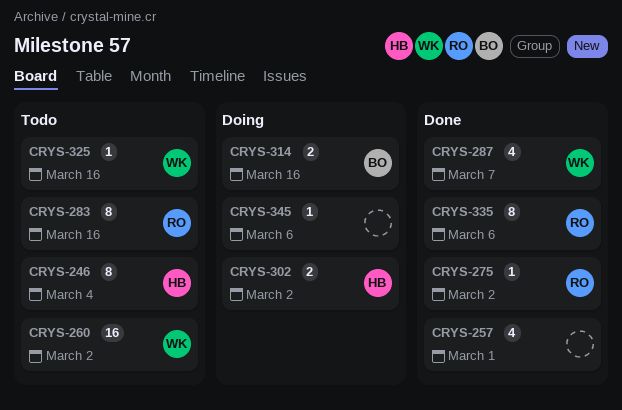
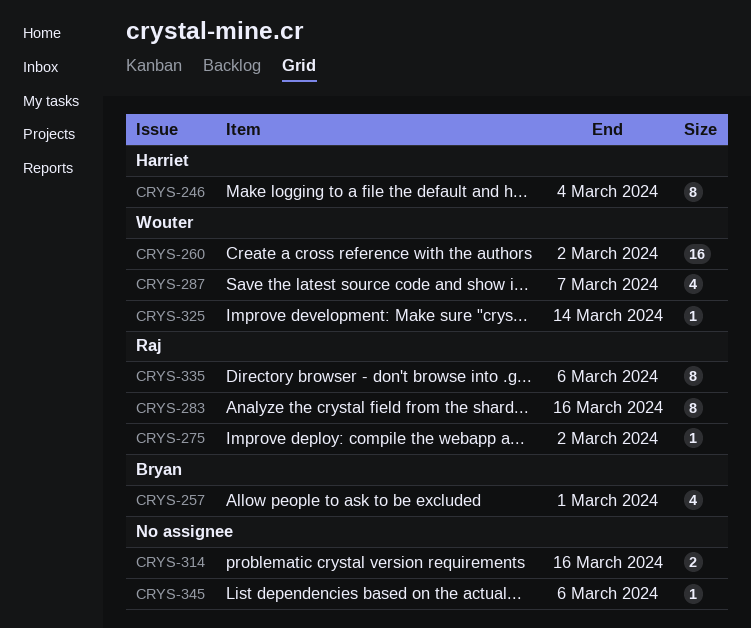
CRYS-257, owner: none -> Bryan
CRYS-302: present -> none
CRYS-314, owner: Bryan -> none
CRYS-325, due: Mar 16 -> Mar 14

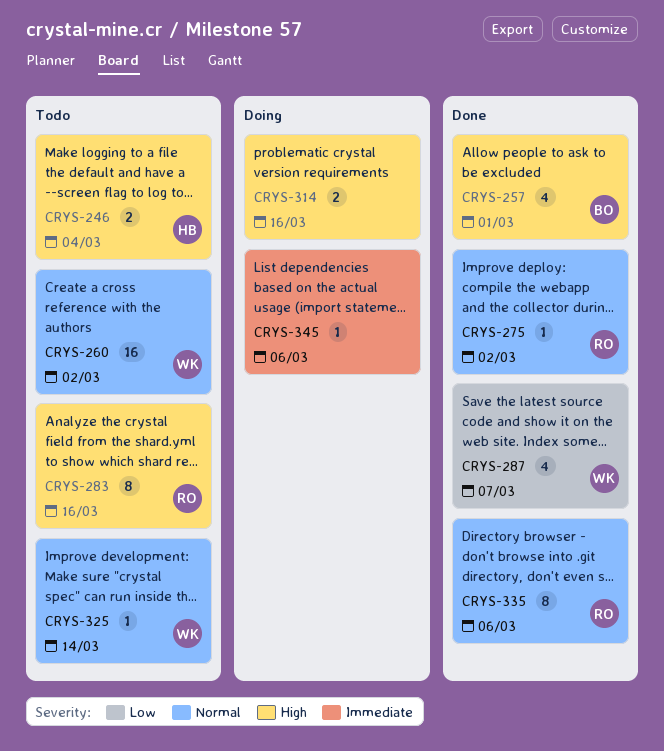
CRYS-246, estimate: 8 -> 2

